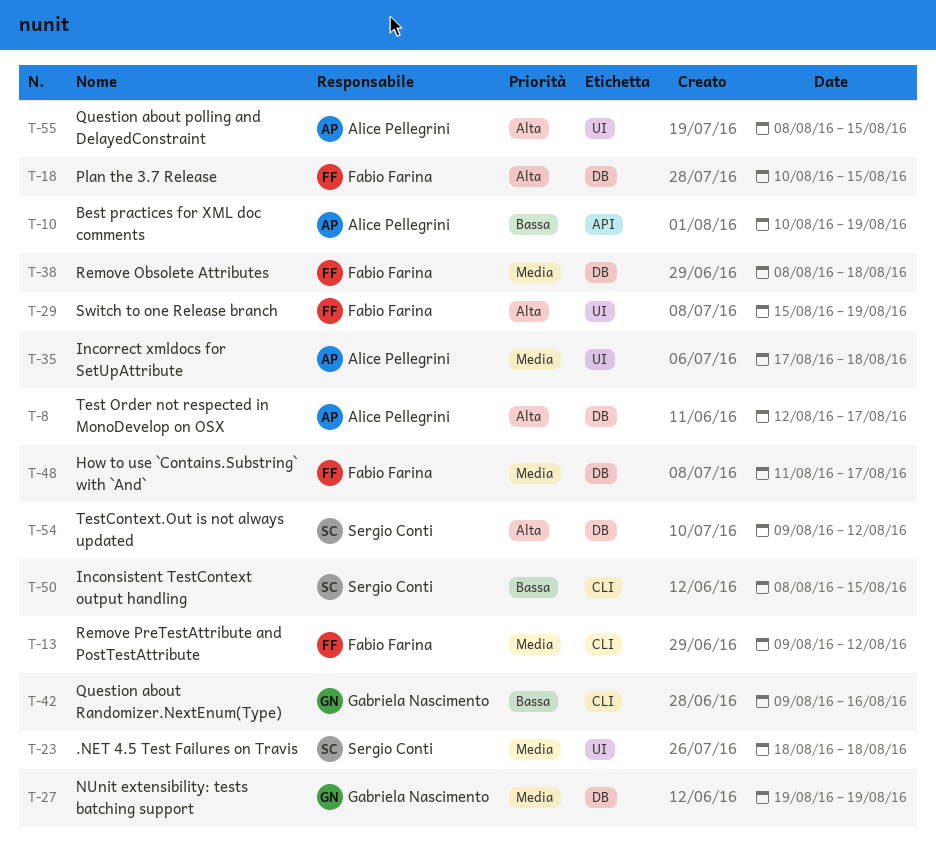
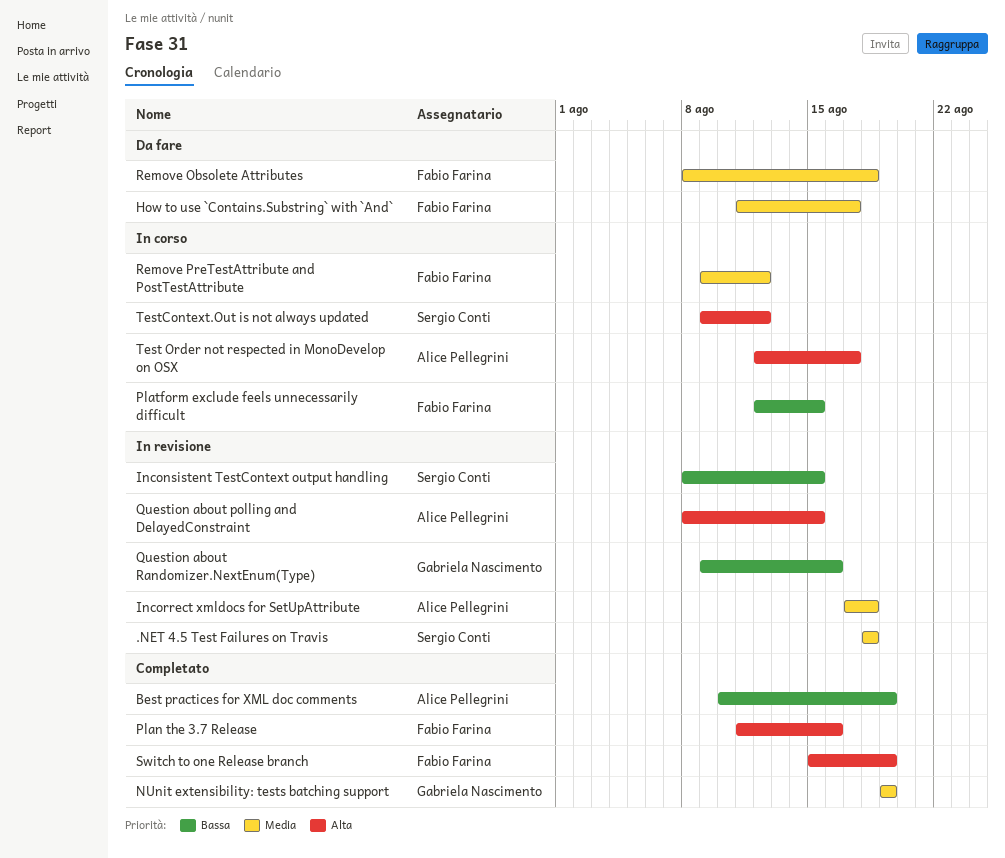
Plan the 3.7 Release, start: Aug 10 -> Aug 11
Plan the 3.7 Release, due: Aug 15 -> Aug 16
Platform exclude feels unnecessarily difficult: none -> present

